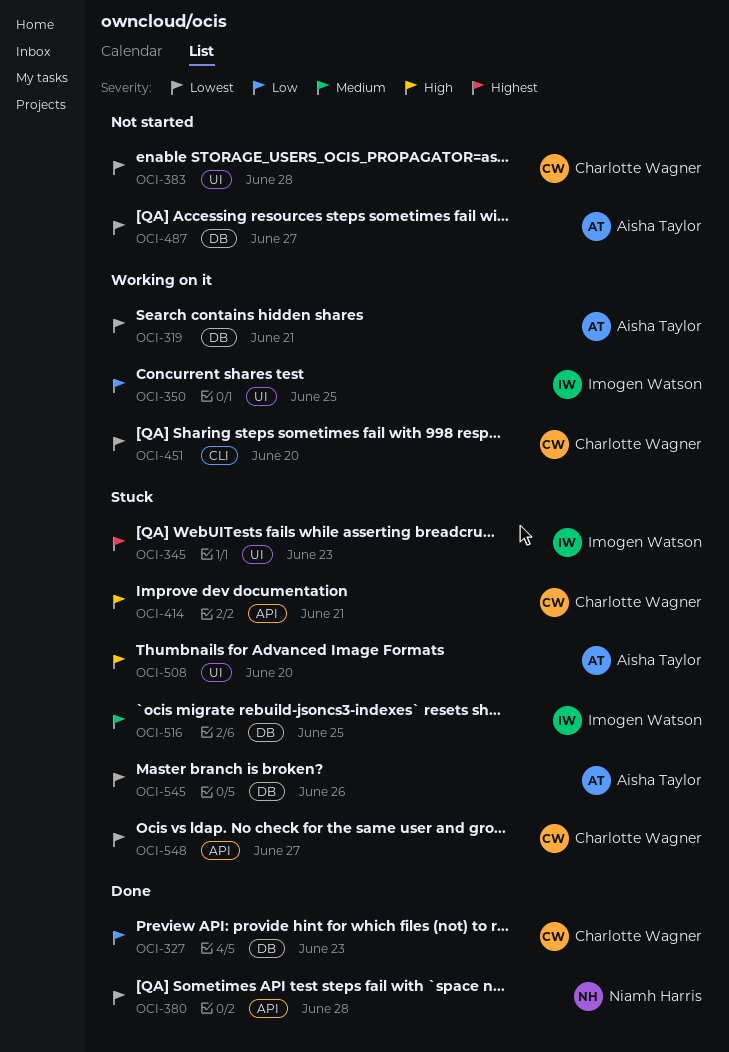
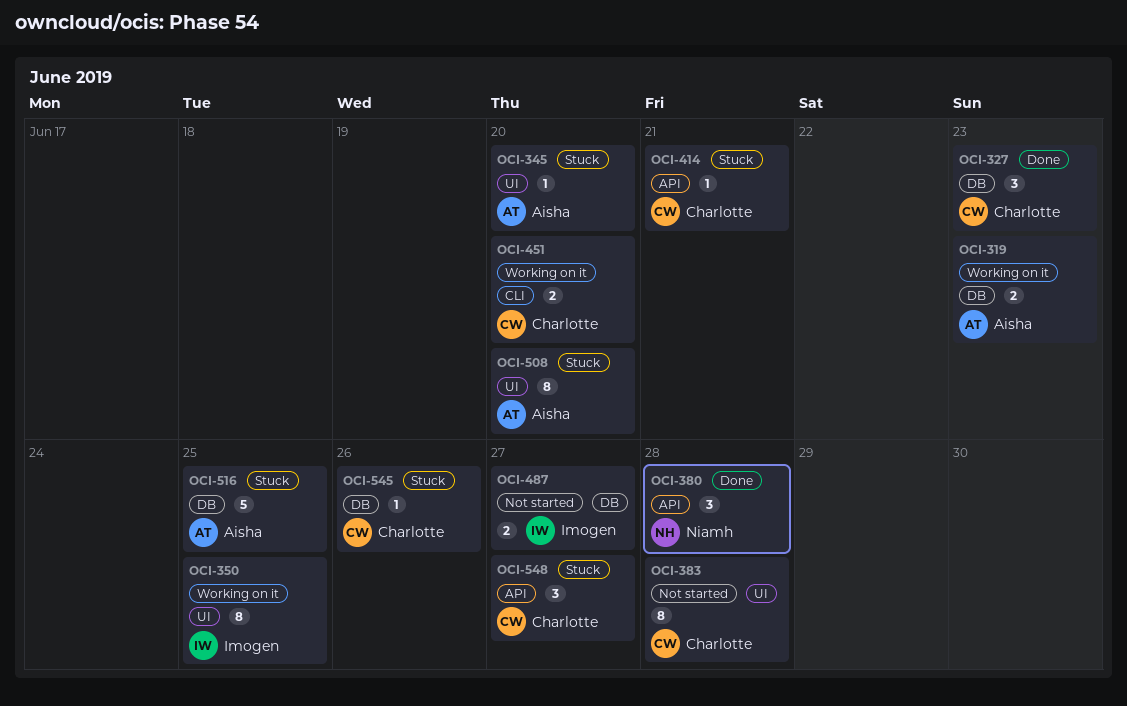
OCI-319, due: Jun 21 -> Jun 23
OCI-345, owner: Imogen Watson -> Aisha Taylor
OCI-345, due: Jun 23 -> Jun 20
OCI-487, owner: Aisha Taylor -> Imogen Watson
OCI-516, owner: Imogen Watson -> Aisha Taylor
OCI-545, owner: Aisha Taylor -> Charlotte Wagner

